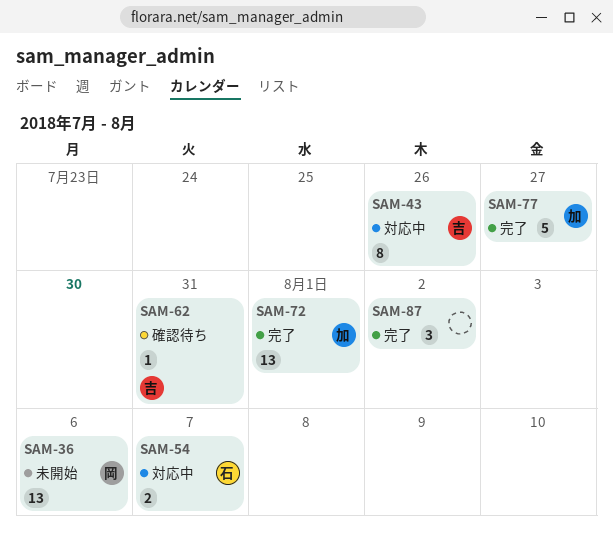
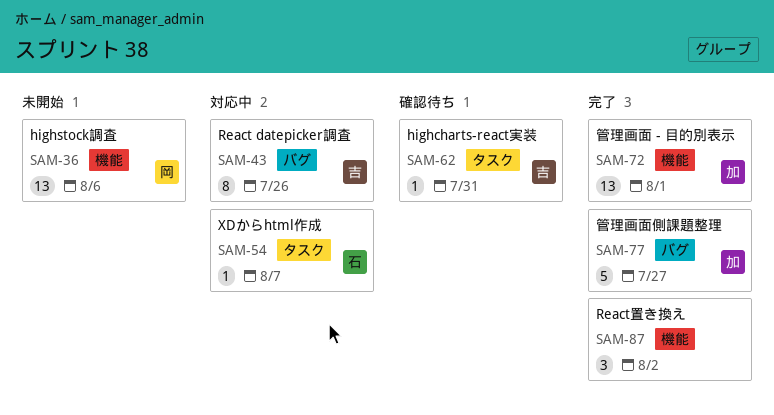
SAM-54, estimate: 2 -> 1

